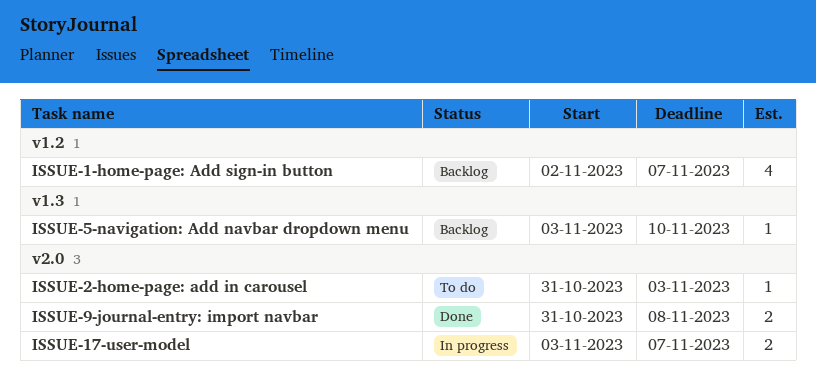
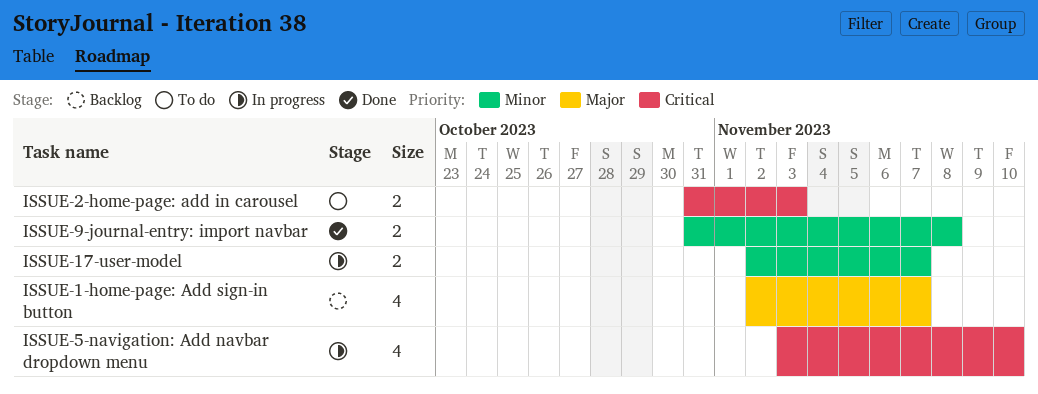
ISSUE-17-user-model, start: Nov 3 -> Nov 2
ISSUE-2-home-page: add in carousel, estimate: 1 -> 2
ISSUE-5-navigation: Add navbar dropdown menu, status: Backlog -> In progress
ISSUE-5-navigation: Add navbar dropdown menu, estimate: 1 -> 4

